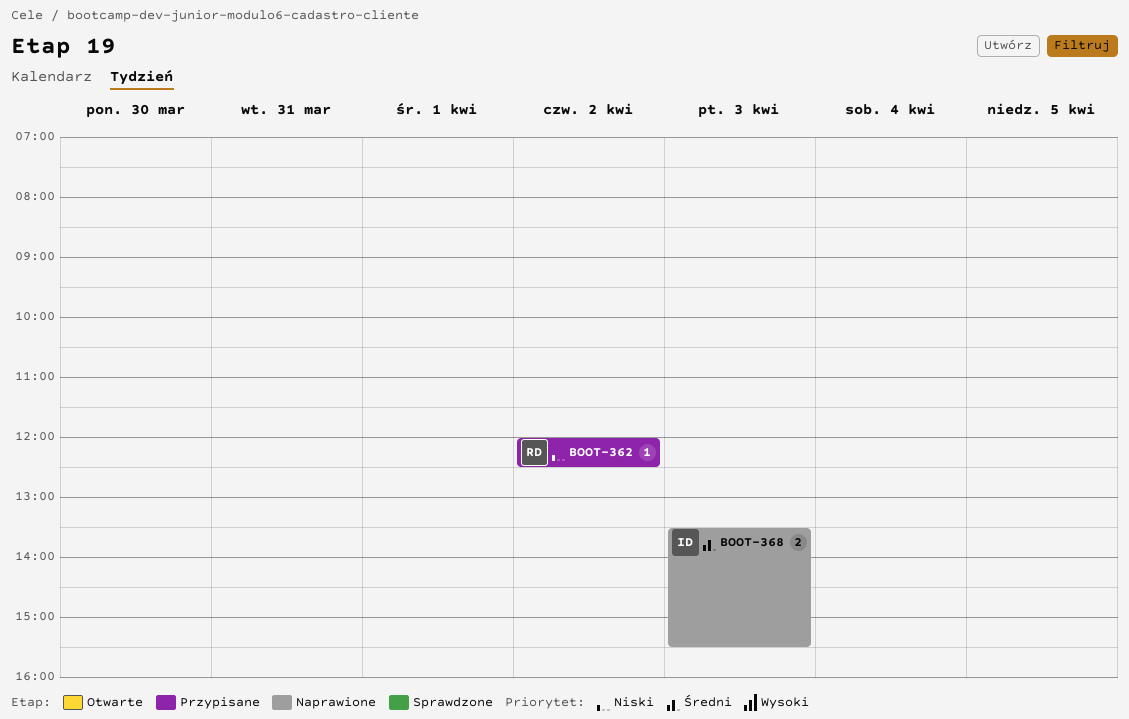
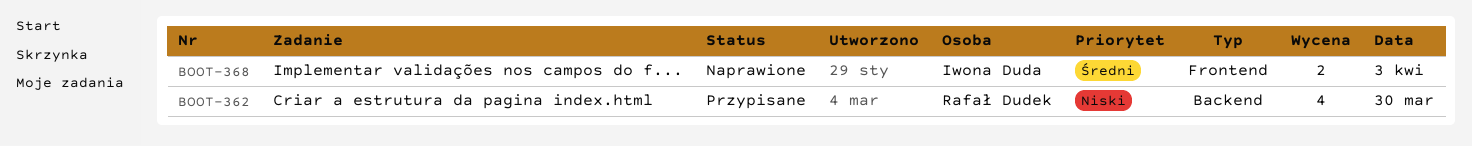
BOOT-362, estimate: 1 -> 4
BOOT-362, day: Apr 2 -> Mar 30

